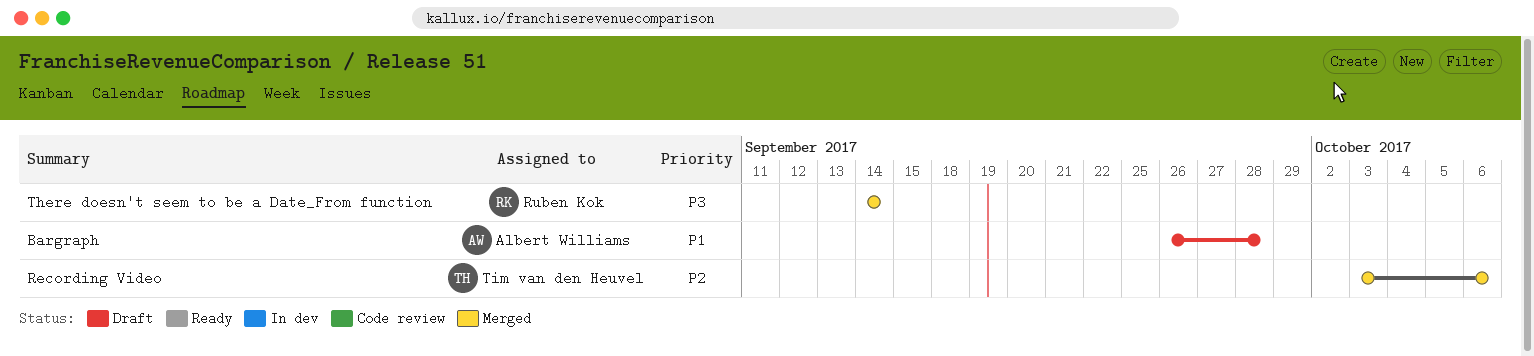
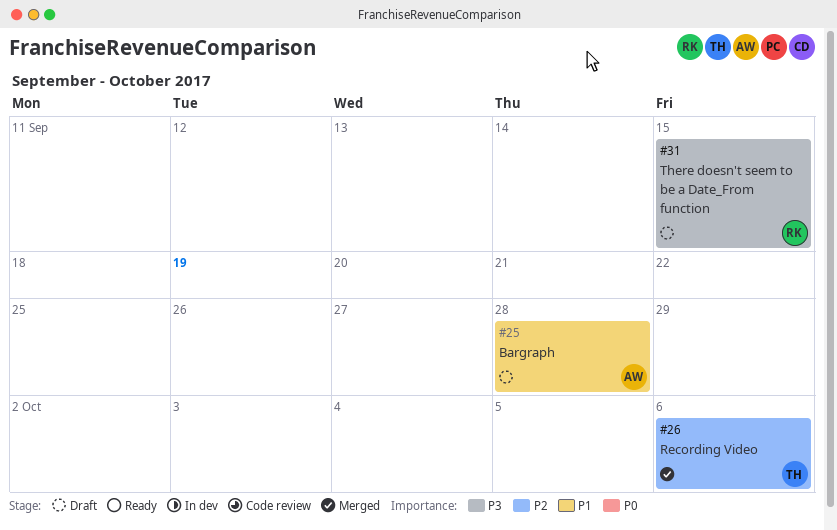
There doesn't seem to be a Date_From function, status: Merged -> Draft
There doesn't seem to be a Date_From function, due: Sep 14 -> Sep 15

